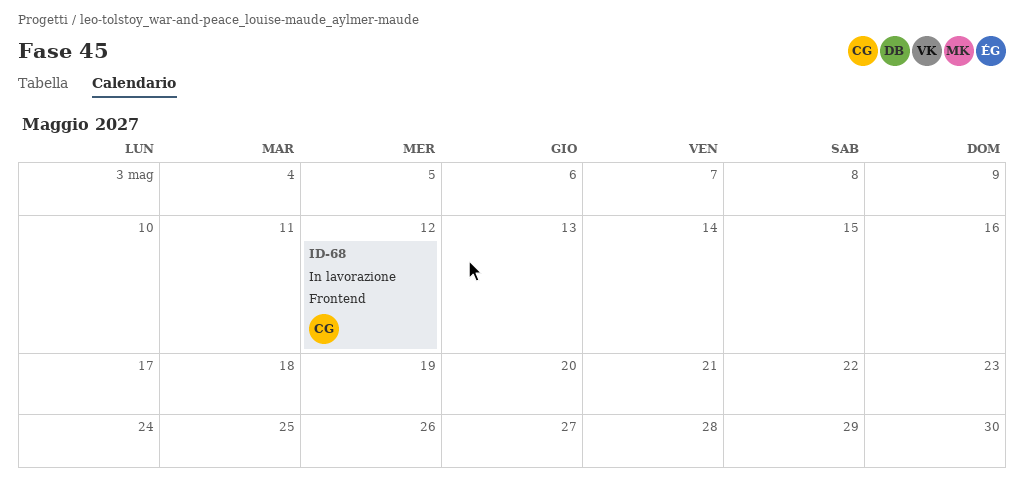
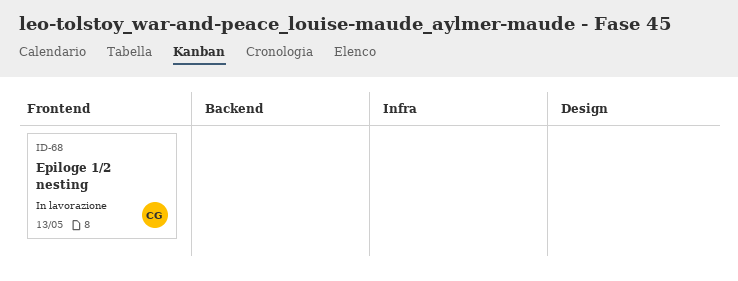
ID-68, due: May 12 -> May 13

